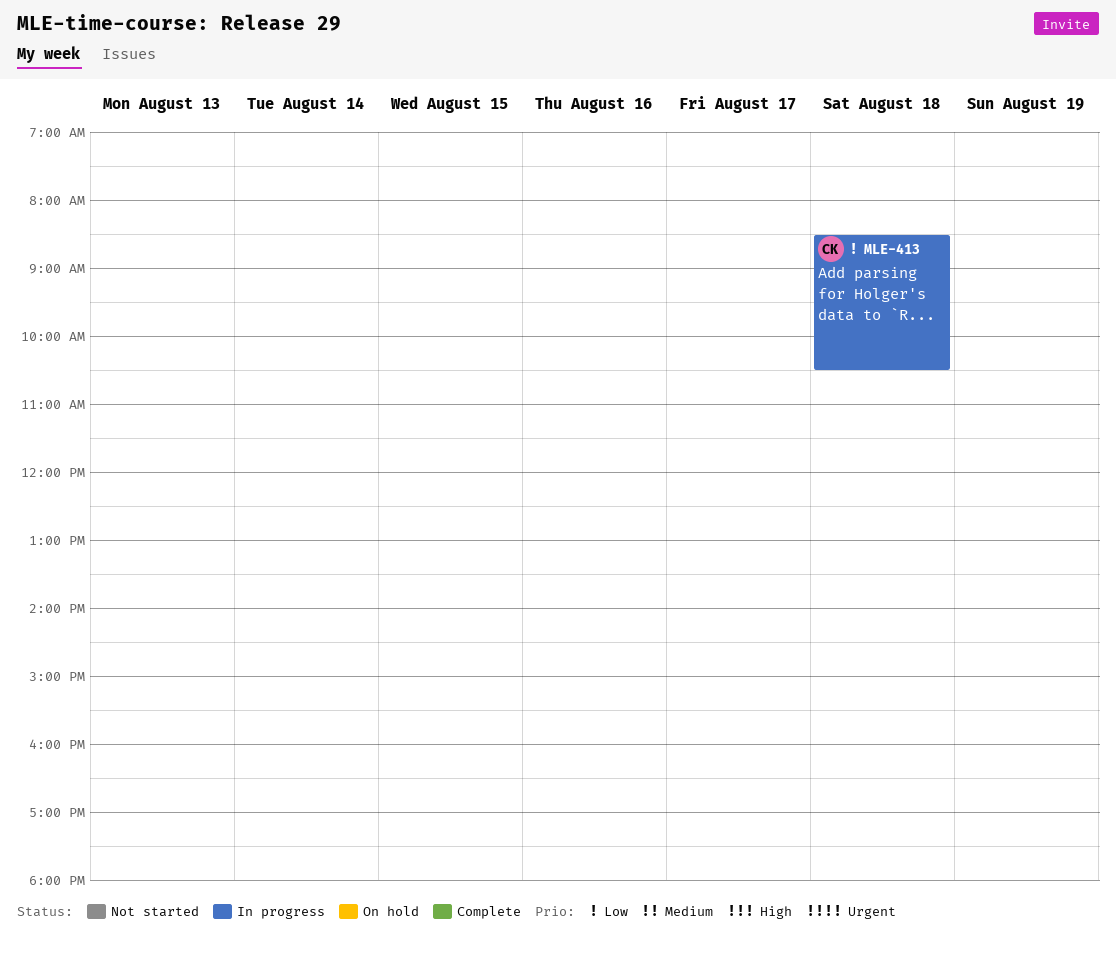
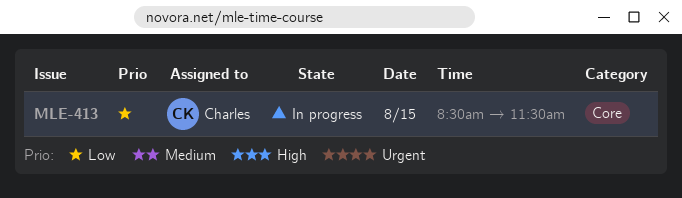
MLE-413, day: Aug 18 -> Aug 15
MLE-413, ends: 10:30 -> 11:30

